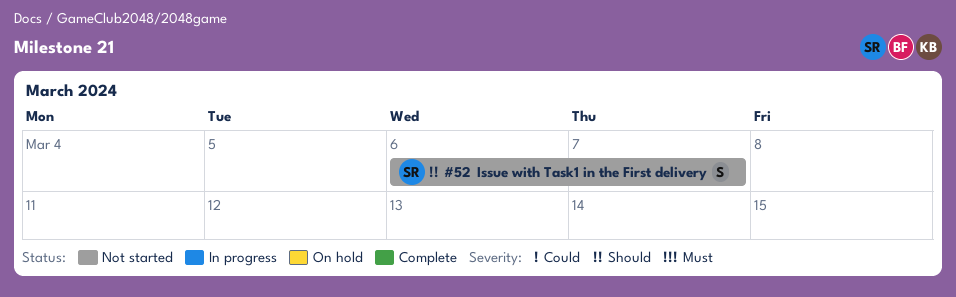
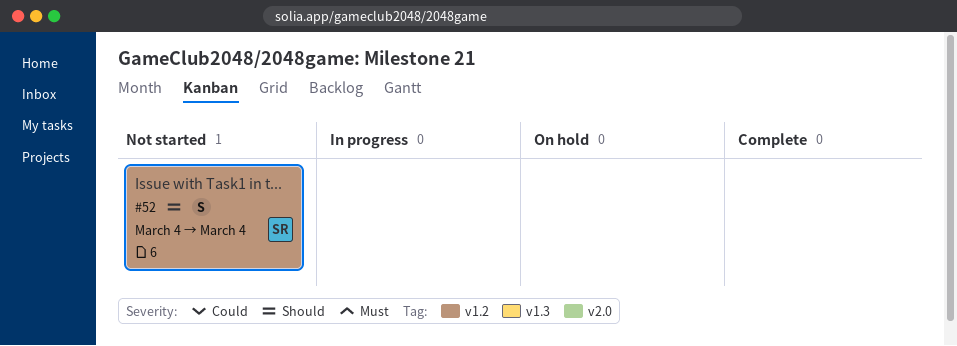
#52, start: Mar 6 -> Mar 4
#52, due: Mar 7 -> Mar 4

